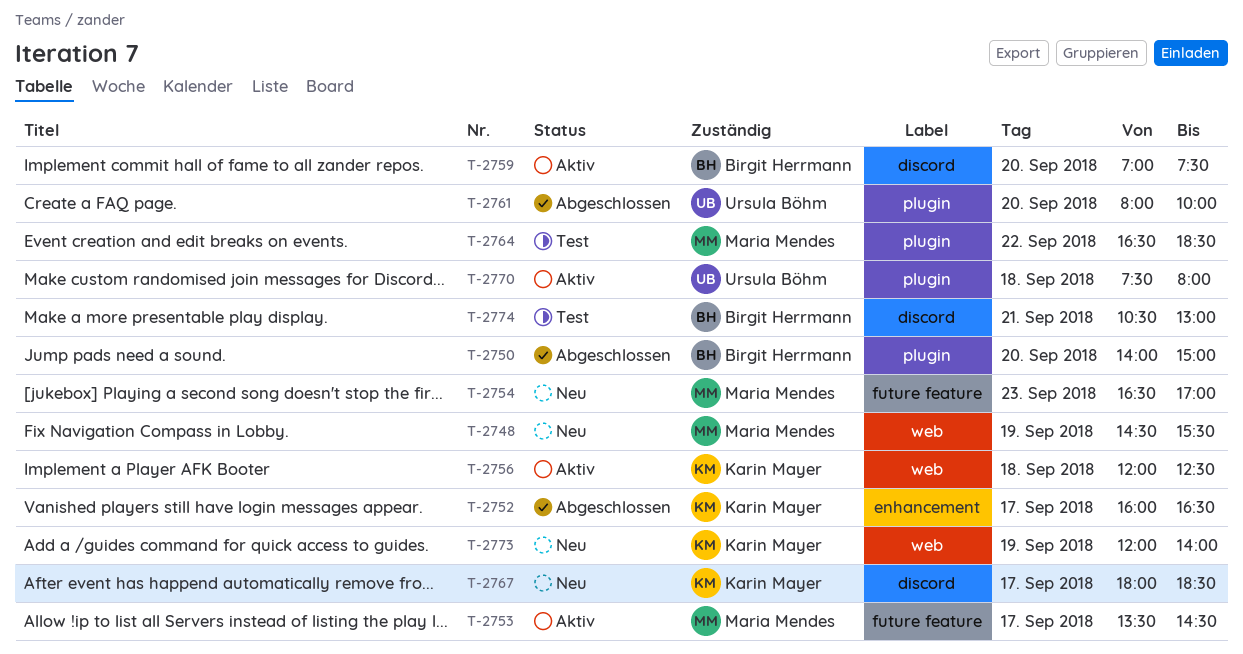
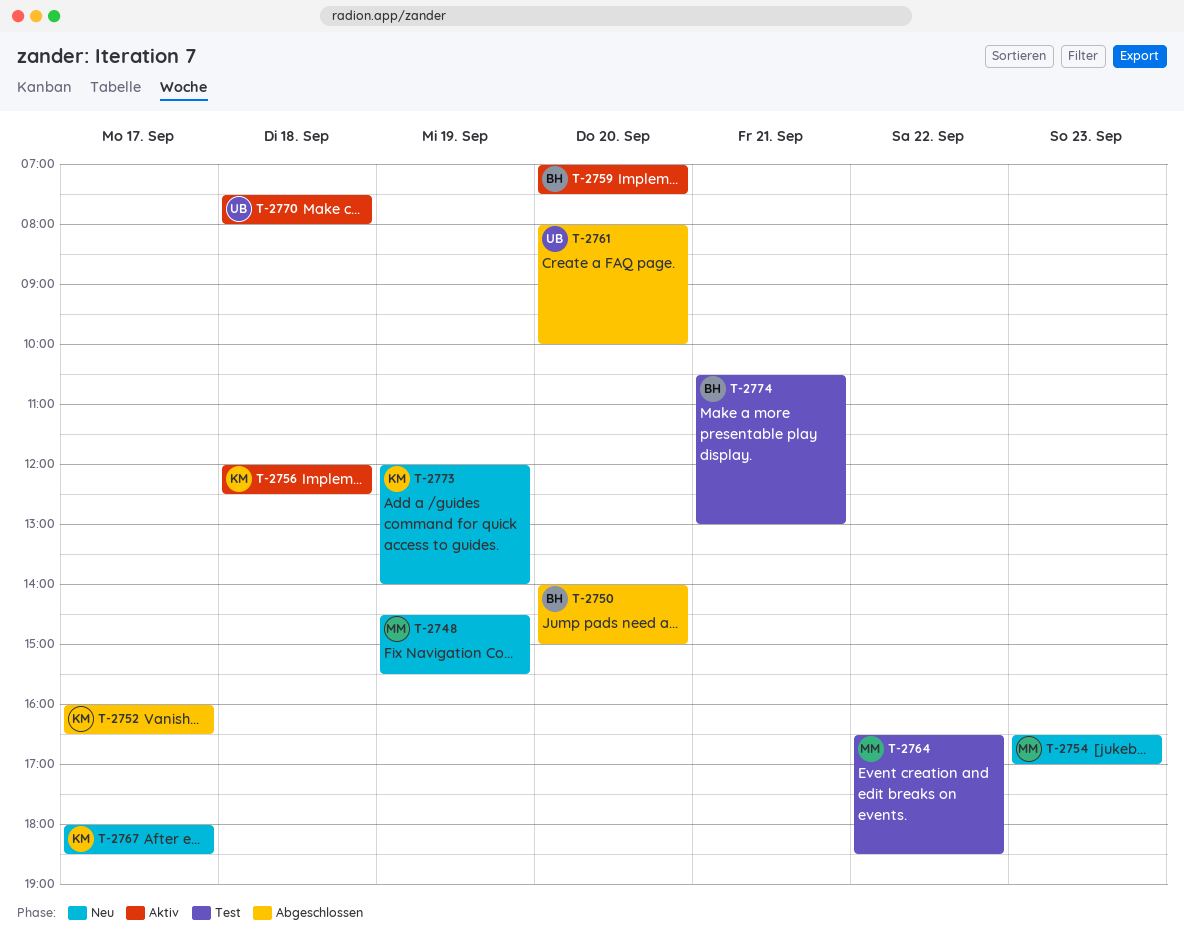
T-2753: present -> none

